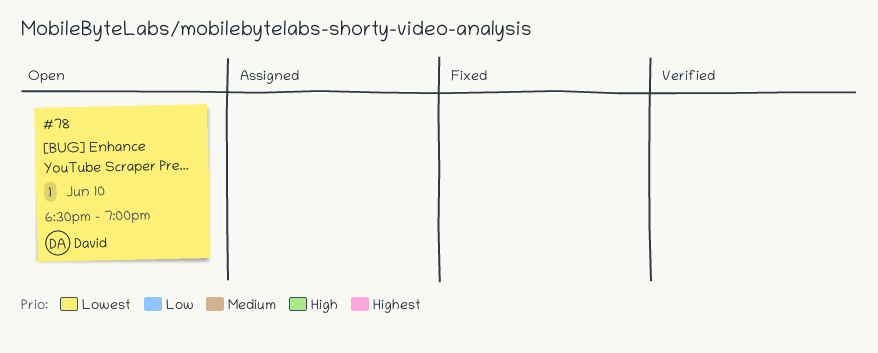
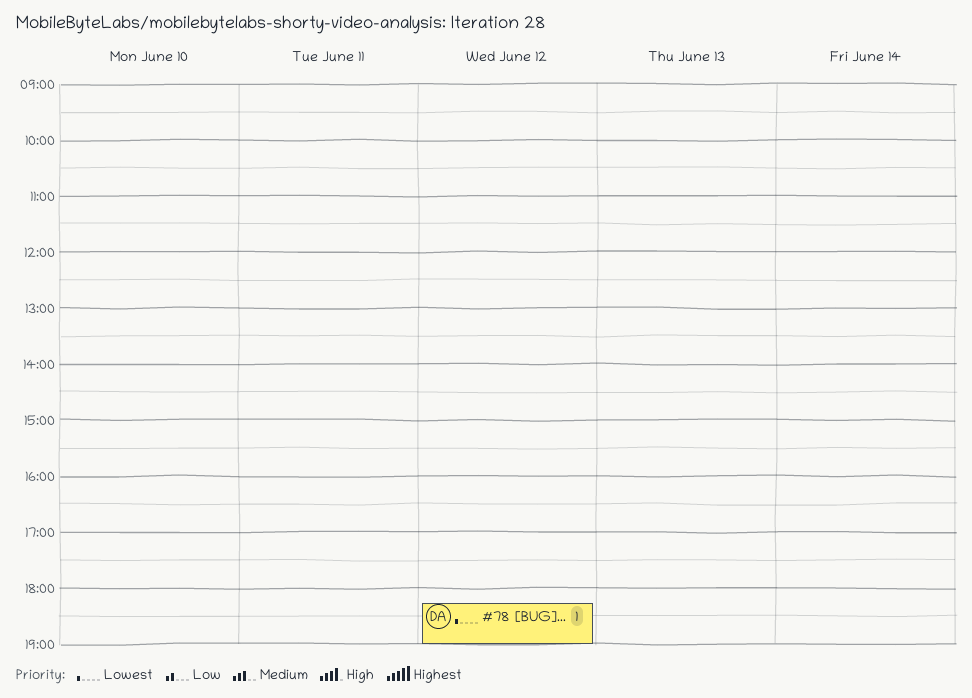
#78, day: Jun 10 -> Jun 12
#78, begins: 18:30 -> 18:15

